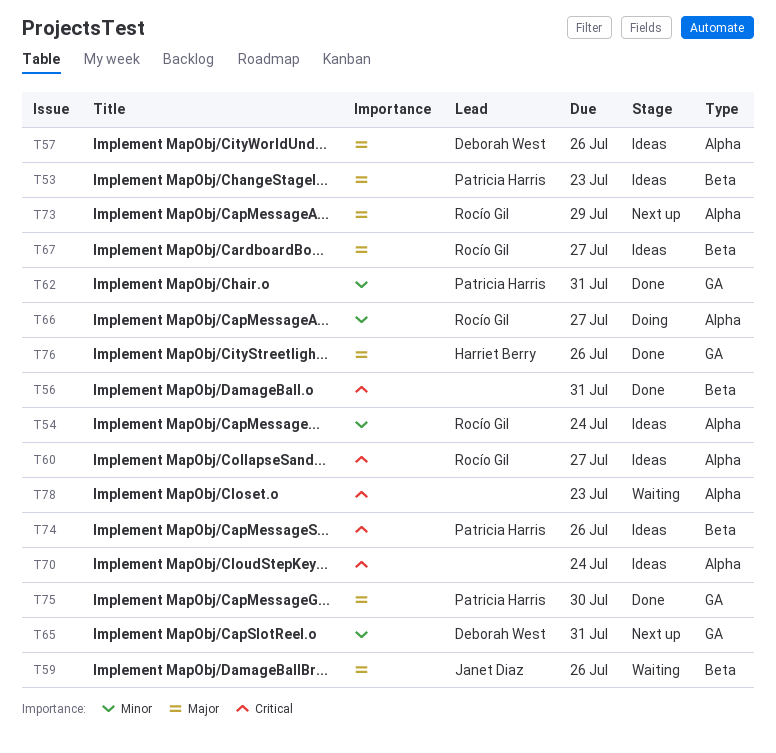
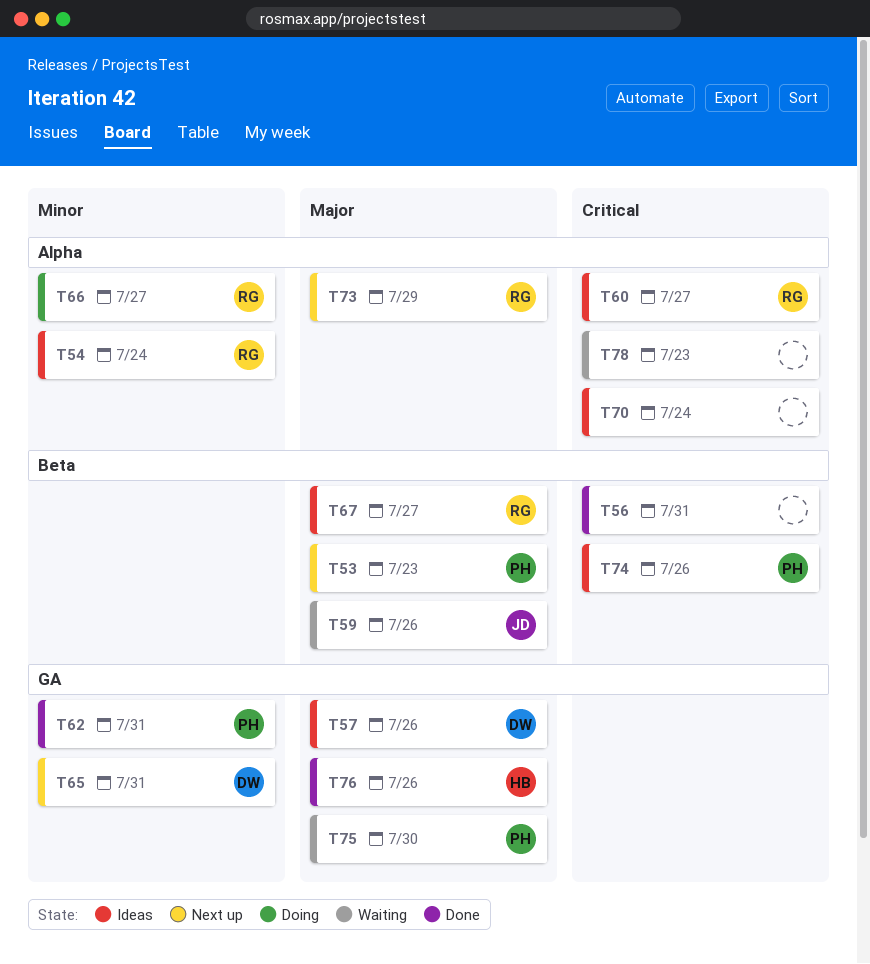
T53, status: Ideas -> Next up
T57, label: Alpha -> GA
T75, status: Done -> Waiting

